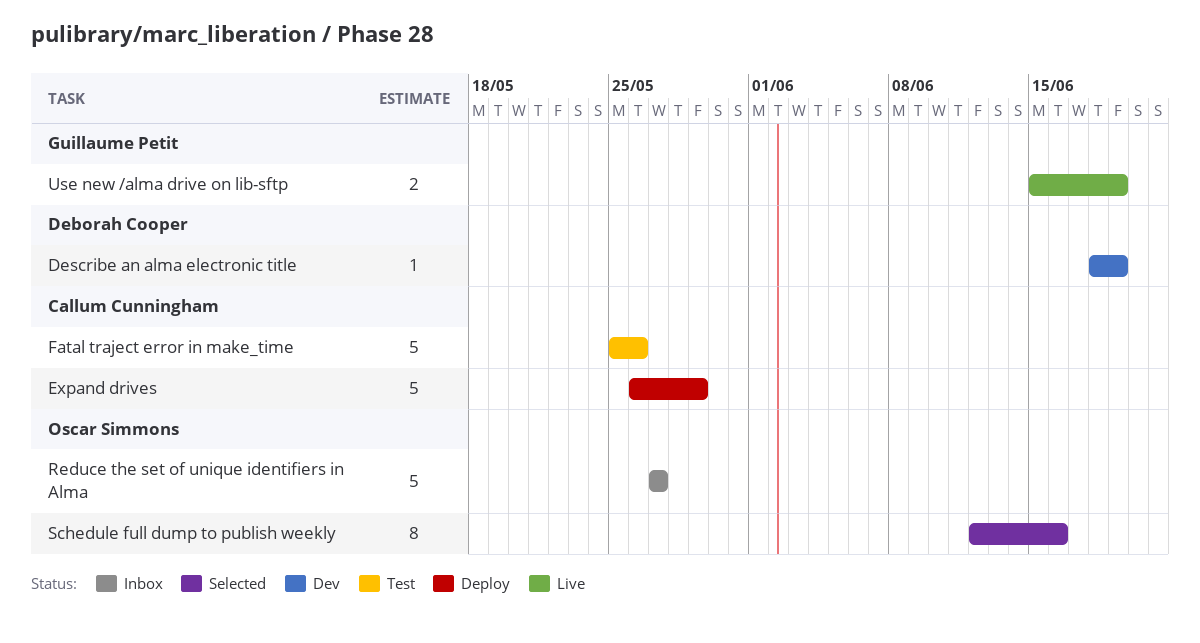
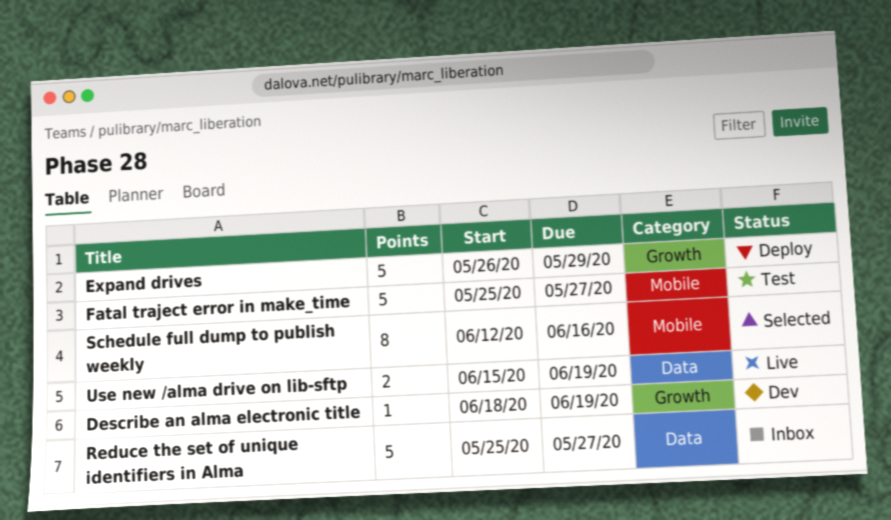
Fatal traject error in make_time, due: May 26 -> May 27
Reduce the set of unique identifiers in Alma, start: May 27 -> May 25

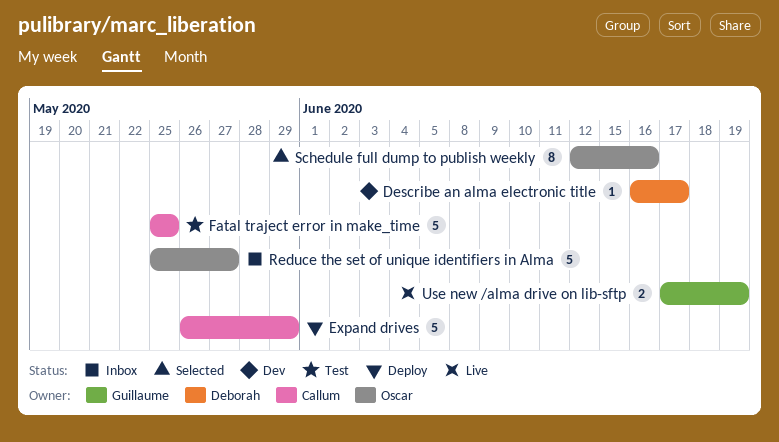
Describe an alma electronic title, start: Jun 18 -> Jun 16
Describe an alma electronic title, due: Jun 19 -> Jun 17
Fatal traject error in make_time, due: May 27 -> May 25
Use new /alma drive on lib-sftp, start: Jun 15 -> Jun 17

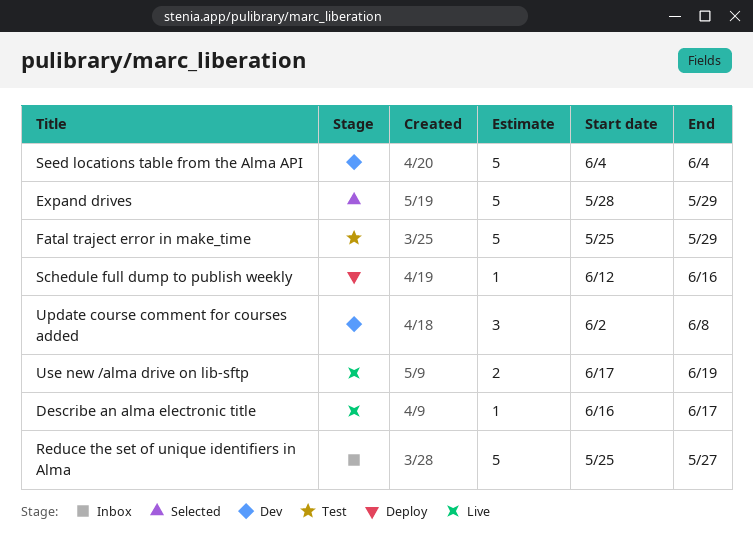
Describe an alma electronic title, status: Dev -> Live
Expand drives, status: Deploy -> Selected
Expand drives, start: May 26 -> May 28
Fatal traject error in make_time, due: May 25 -> May 29
Schedule full dump to publish weekly, status: Selected -> Deploy
Schedule full dump to publish weekly, estimate: 8 -> 1
Seed locations table from the Alma API: none -> present
Update course comment for courses added: none -> present

